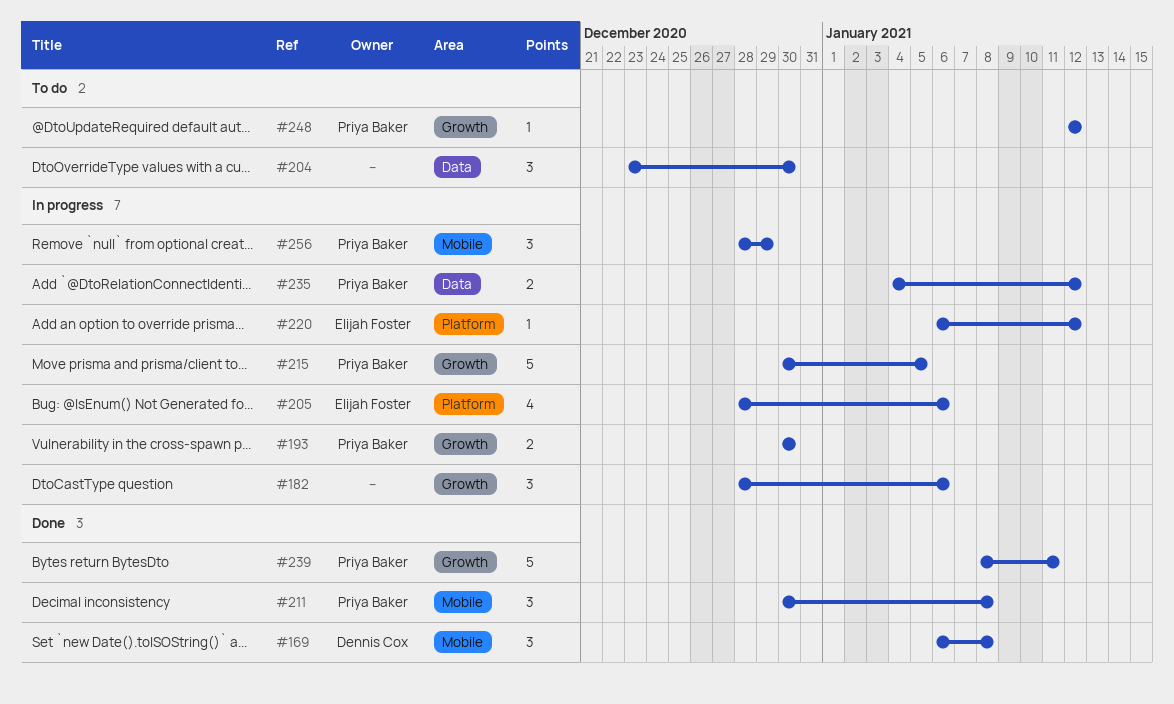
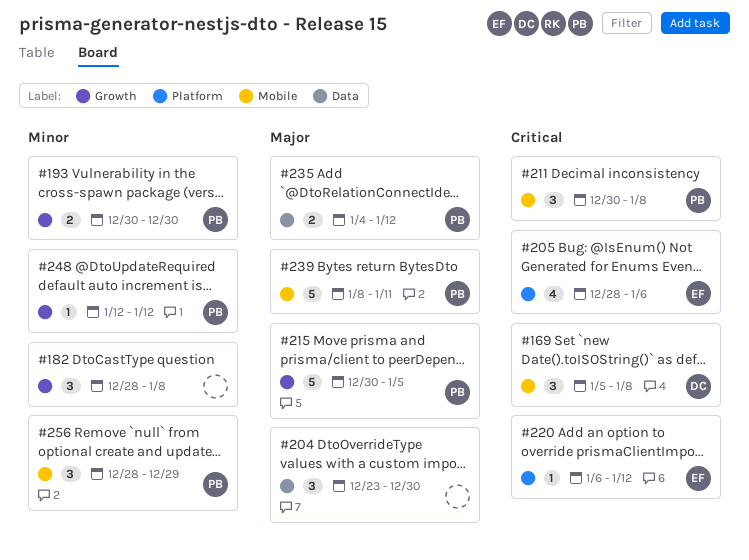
#169, start: Jan 6 -> Jan 5
#182, due: Jan 6 -> Jan 8
#239, label: Growth -> Mobile

